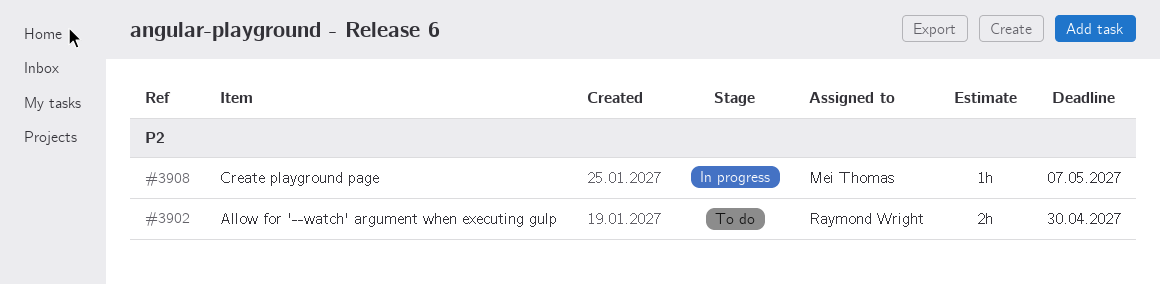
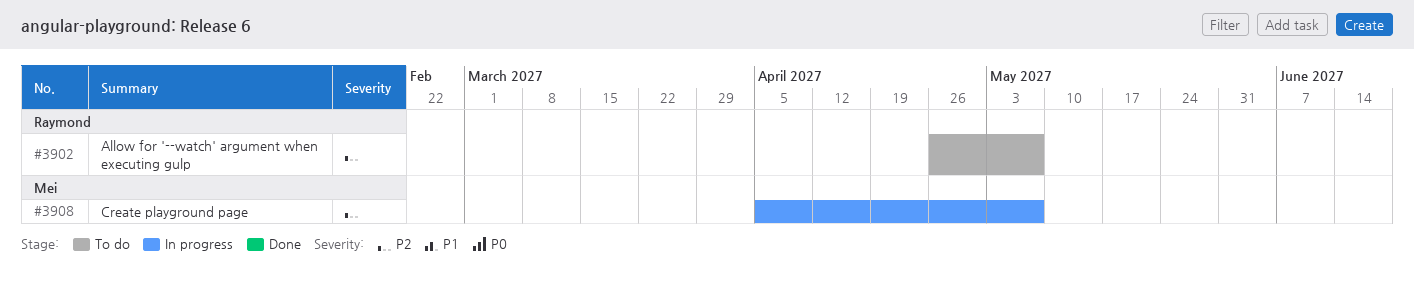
#3902, due: Apr 30 -> May 7

